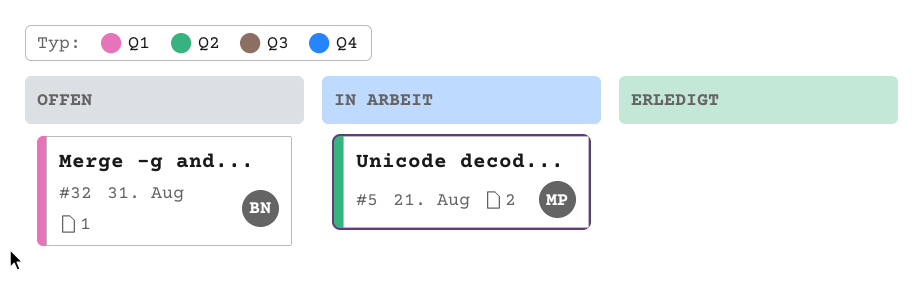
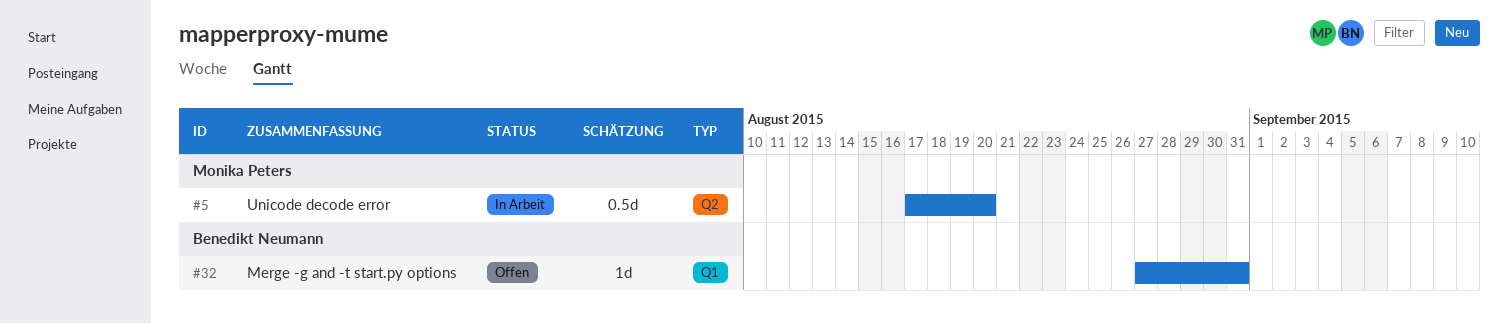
#5, due: Aug 21 -> Aug 20

